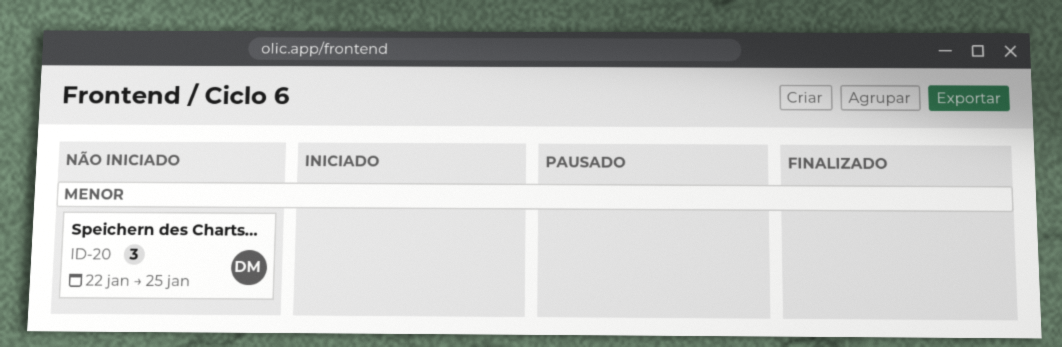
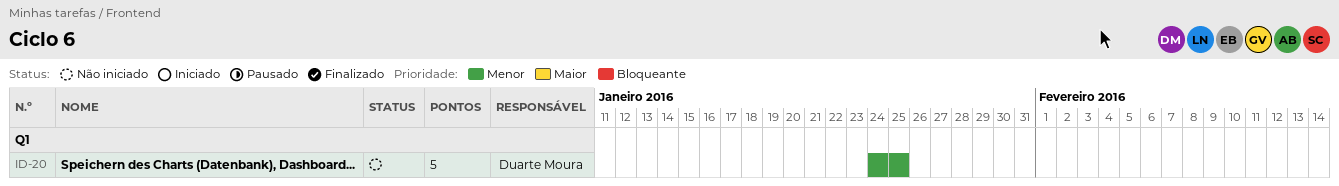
ID-20, estimate: 3 -> 5
ID-20, start: Jan 22 -> Jan 24

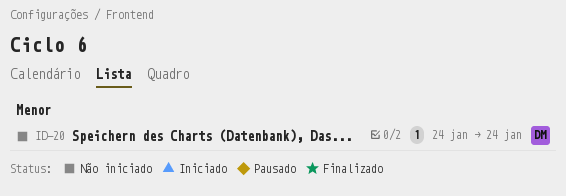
ID-20, estimate: 5 -> 1
ID-20, due: Jan 25 -> Jan 24

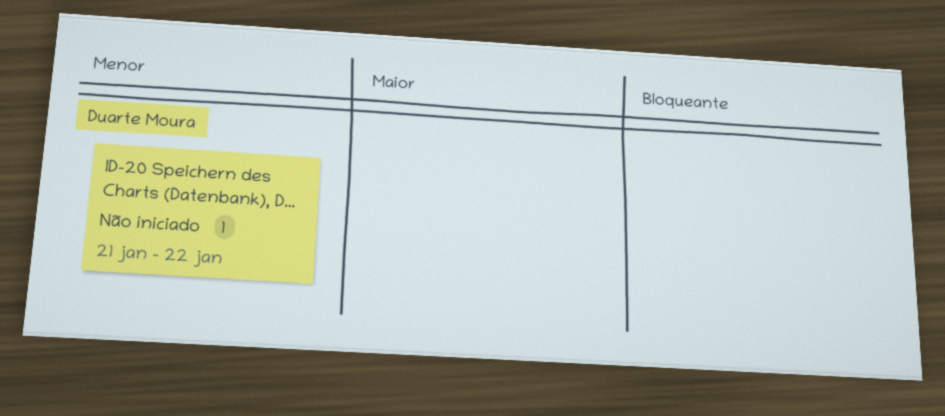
ID-20, start: Jan 24 -> Jan 21
ID-20, due: Jan 24 -> Jan 22

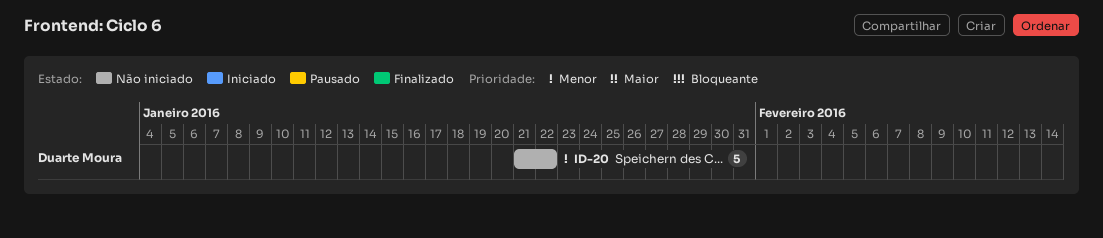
ID-20, estimate: 1 -> 5

